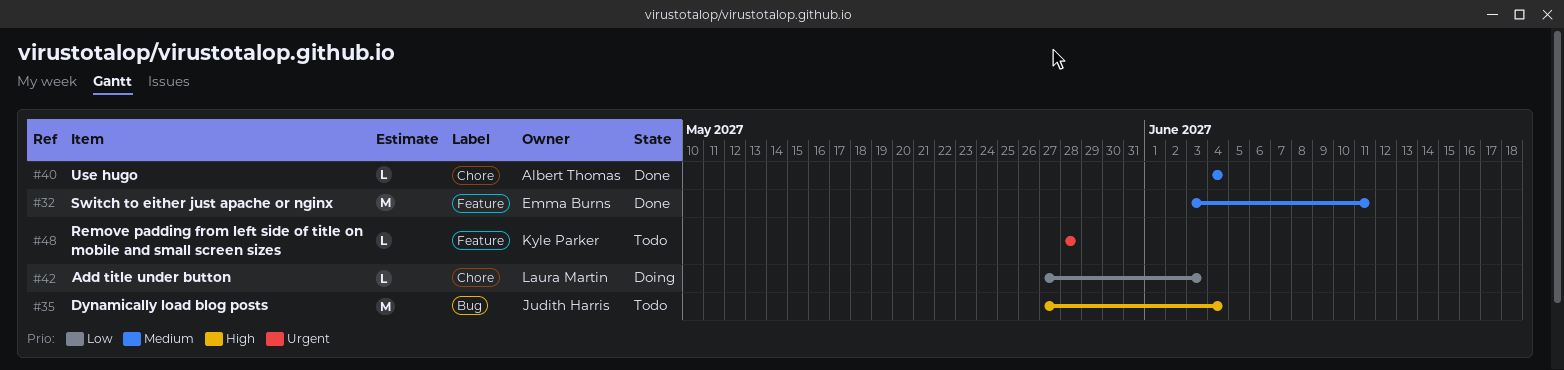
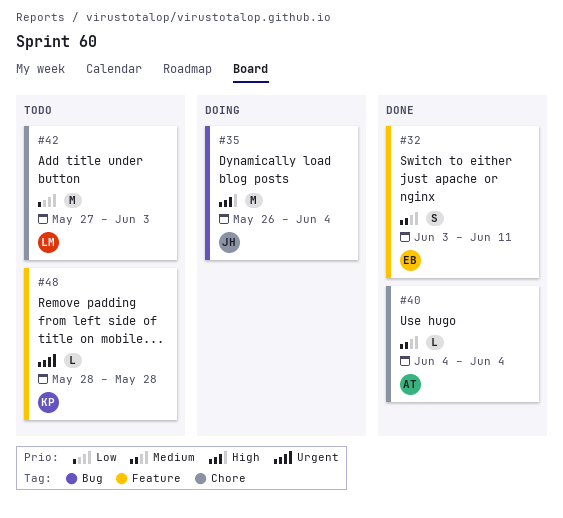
#32, estimate: M -> S
#35, status: Todo -> Doing
#35, start: May 27 -> May 26
#42, status: Doing -> Todo
#42, estimate: L -> M

